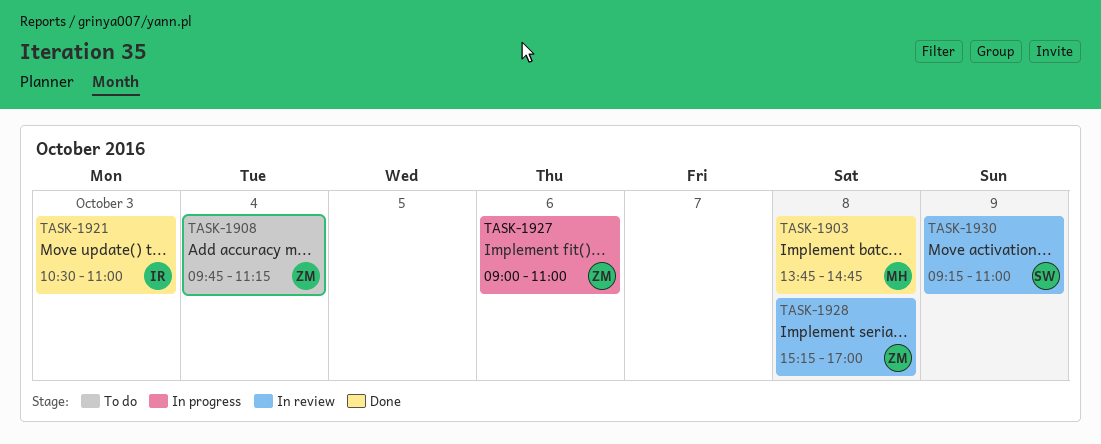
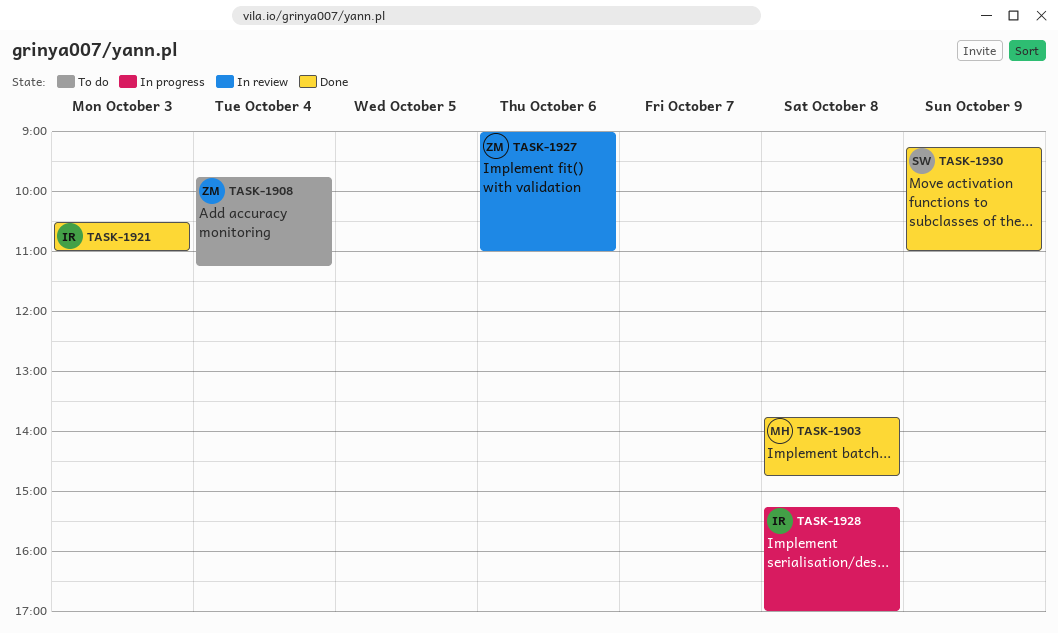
TASK-1927, status: In progress -> In review
TASK-1928, status: In review -> In progress
TASK-1928, owner: ZM -> IR
TASK-1930, status: In review -> Done

